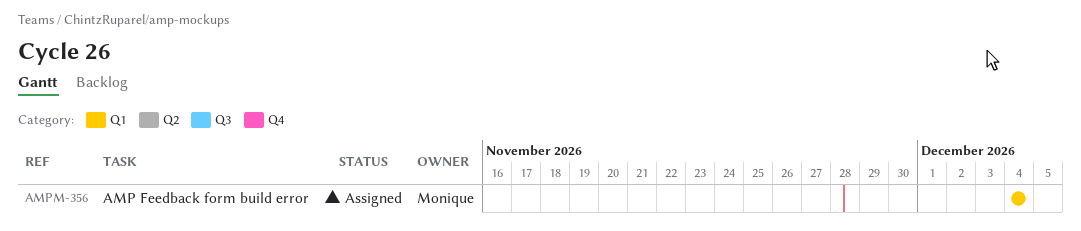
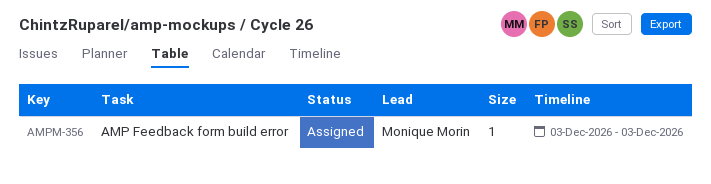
AMPM-356, start: Dec 4 -> Dec 3
AMPM-356, due: Dec 4 -> Dec 3

